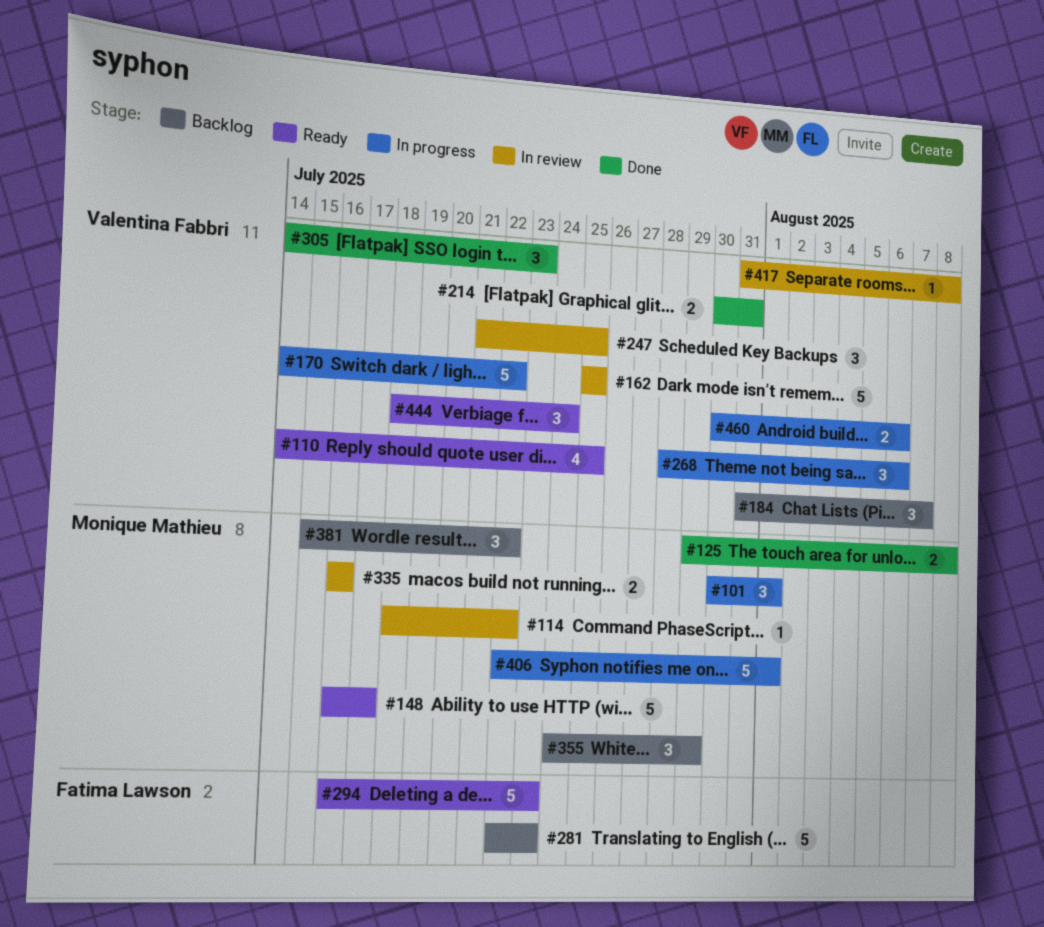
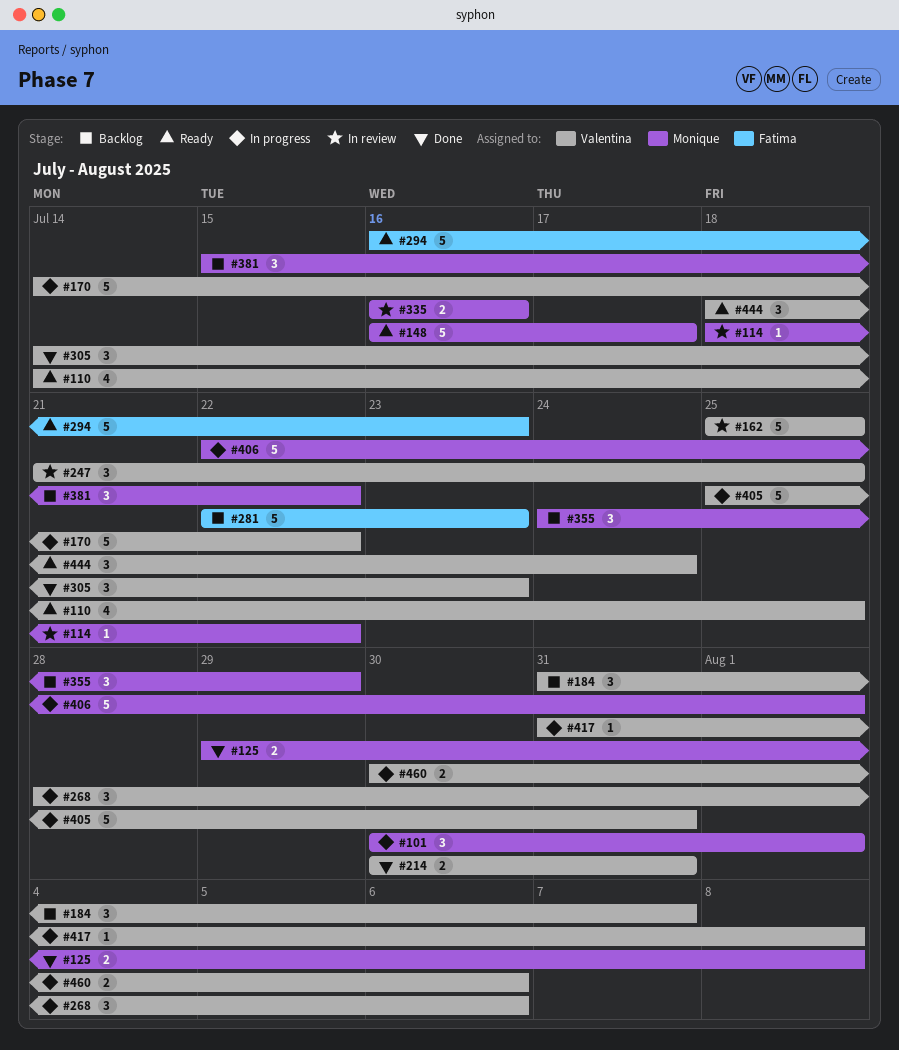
#405: none -> present
#417, status: In review -> In progress

